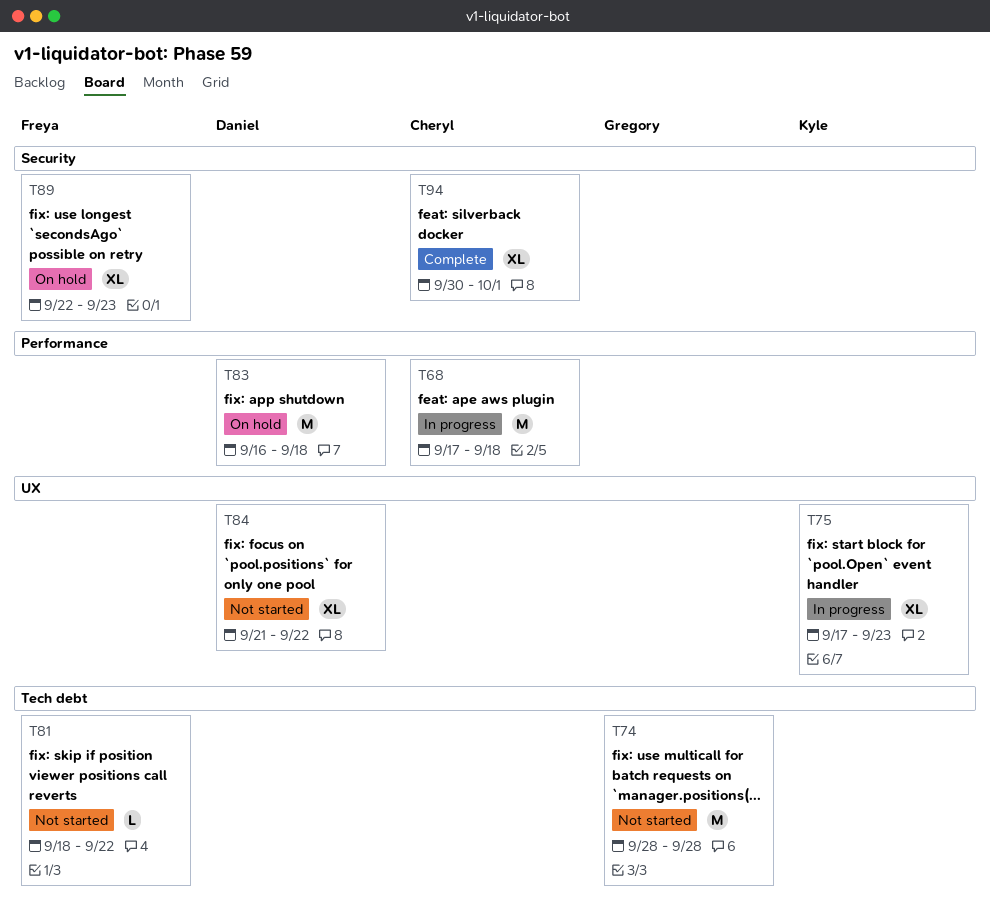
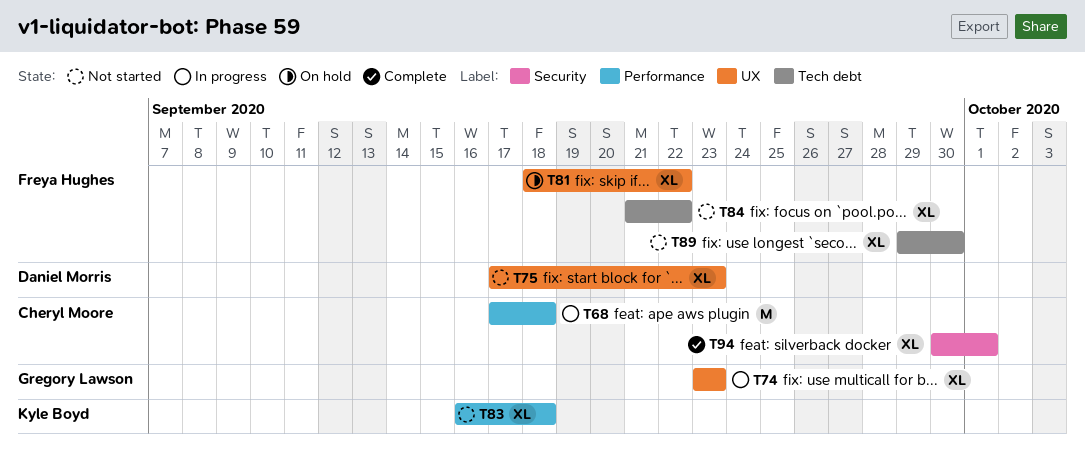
T74, status: Not started -> In progress
T74, label: Tech debt -> UX
T74, estimate: M -> XL
T74, start: Sep 28 -> Sep 23
T74, due: Sep 28 -> Sep 23
T75, status: In progress -> Not started
T75, owner: Kyle Boyd -> Daniel Morris
T81, status: Not started -> On hold
T81, label: Tech debt -> UX
T81, estimate: L -> XL
T83, status: On hold -> Not started
T83, owner: Daniel Morris -> Kyle Boyd
T83, estimate: M -> XL
T84, owner: Daniel Morris -> Freya Hughes
T84, label: UX -> Tech debt
T89, status: On hold -> Not started
T89, label: Security -> Tech debt
T89, start: Sep 22 -> Sep 29
T89, due: Sep 23 -> Sep 30

